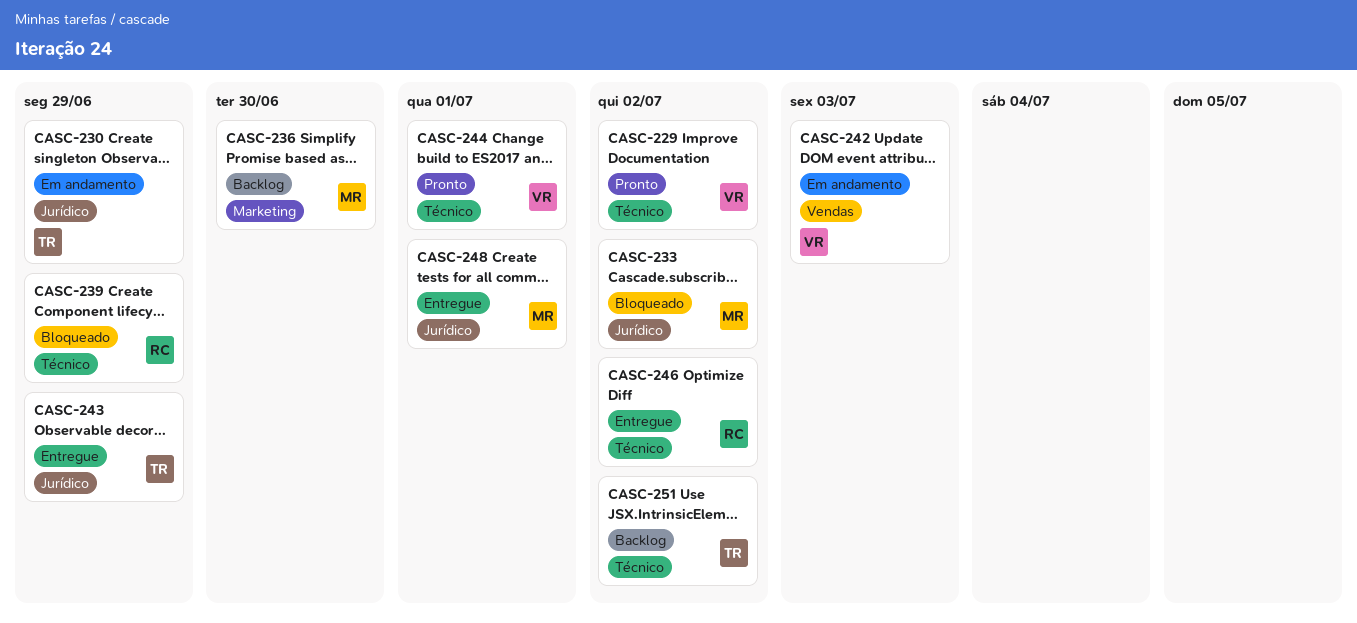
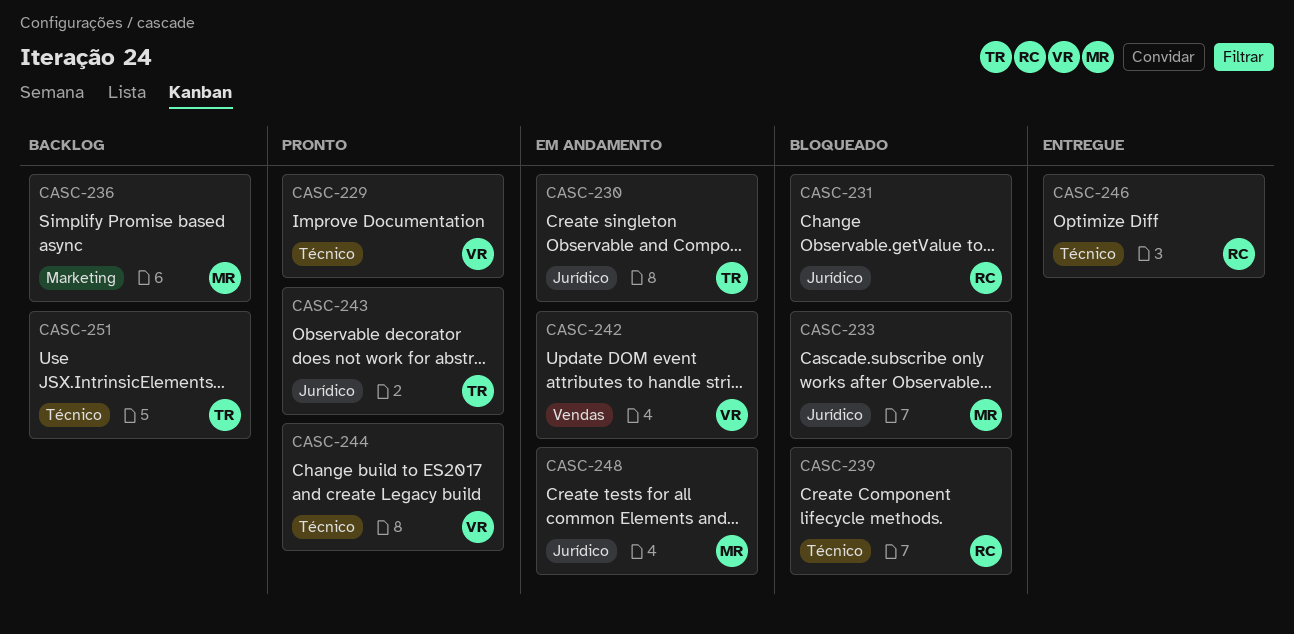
CASC-231: none -> present
CASC-243, status: Entregue -> Pronto
CASC-248, status: Entregue -> Em andamento

